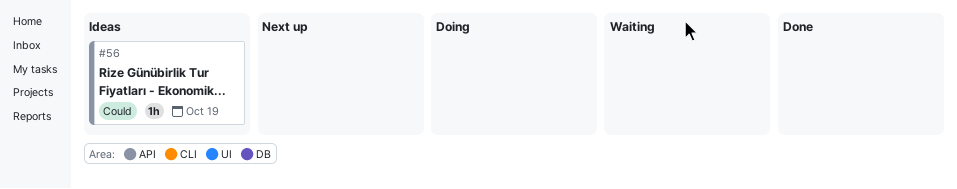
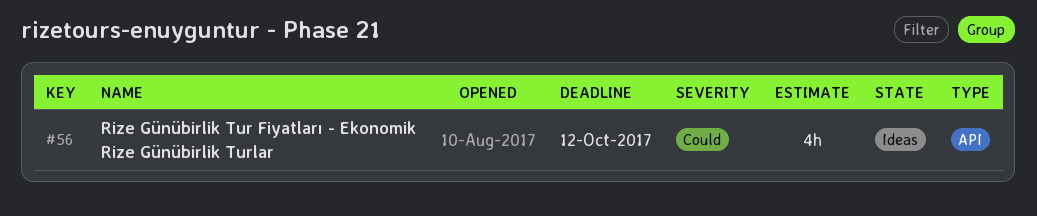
#56, estimate: 1h -> 4h
#56, due: Oct 19 -> Oct 12

